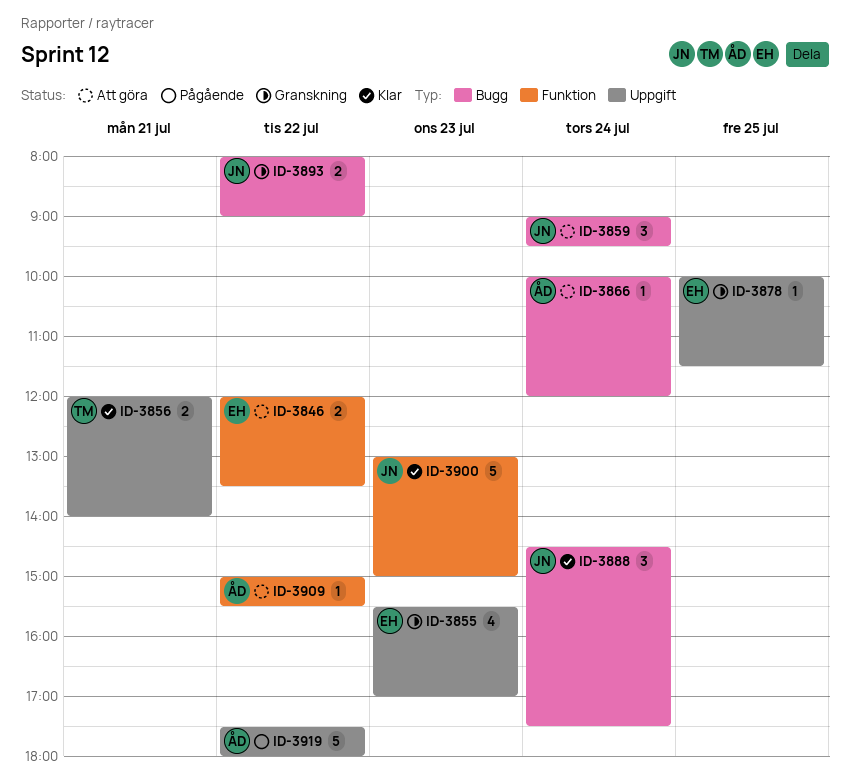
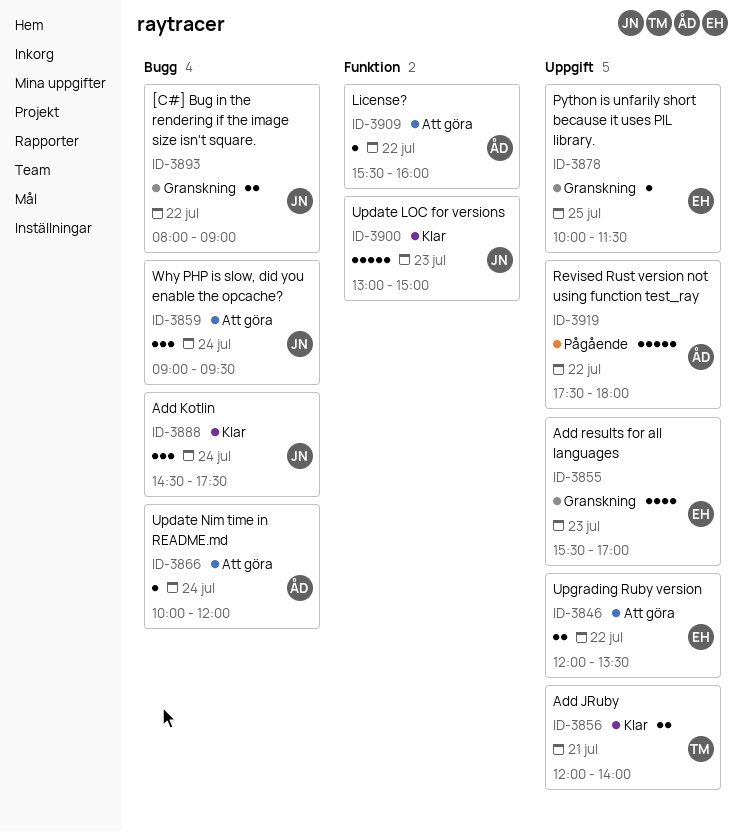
ID-3846, label: Funktion -> Uppgift
ID-3909, begins: 15:00 -> 15:30
ID-3909, ends: 15:30 -> 16:00

